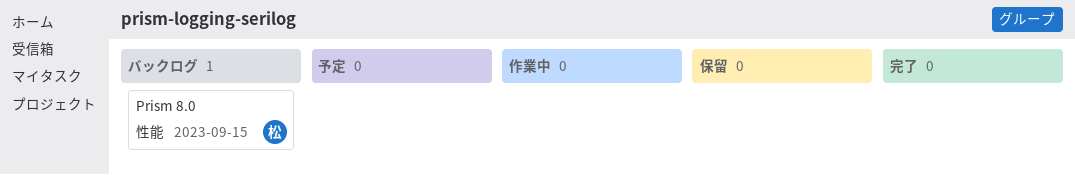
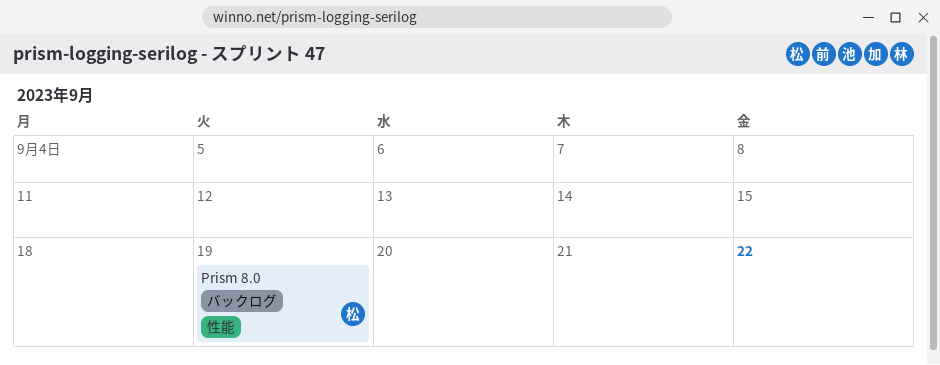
Prism 8.0, due: Sep 15 -> Sep 19

